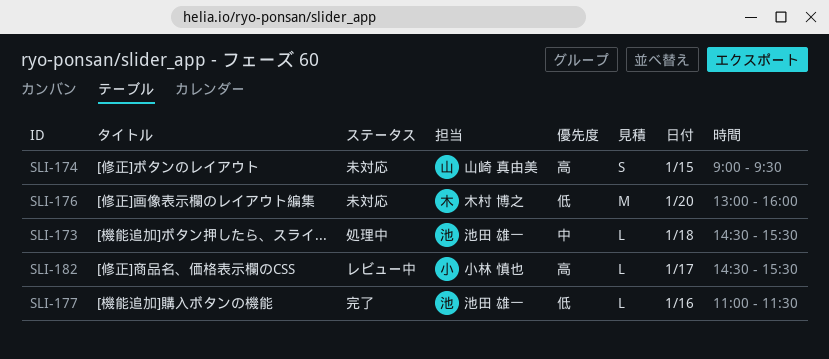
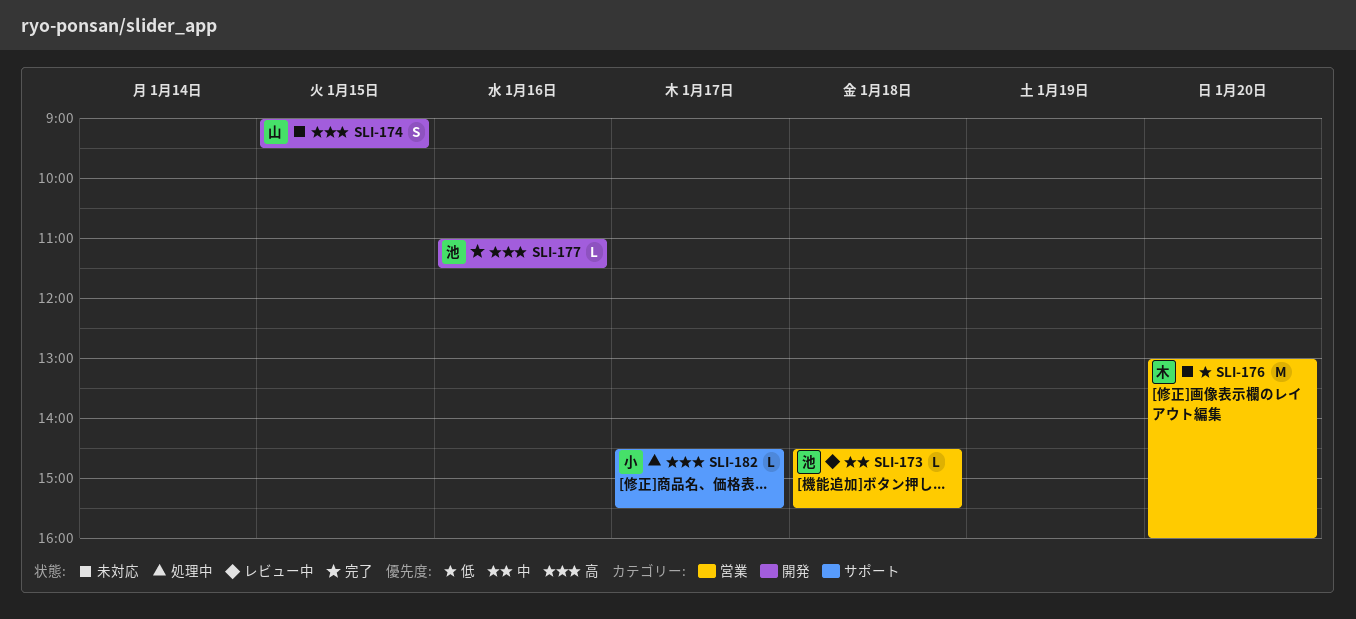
SLI-173, status: 処理中 -> レビュー中
SLI-177, priority: 低 -> 高
SLI-182, status: レビュー中 -> 処理中

